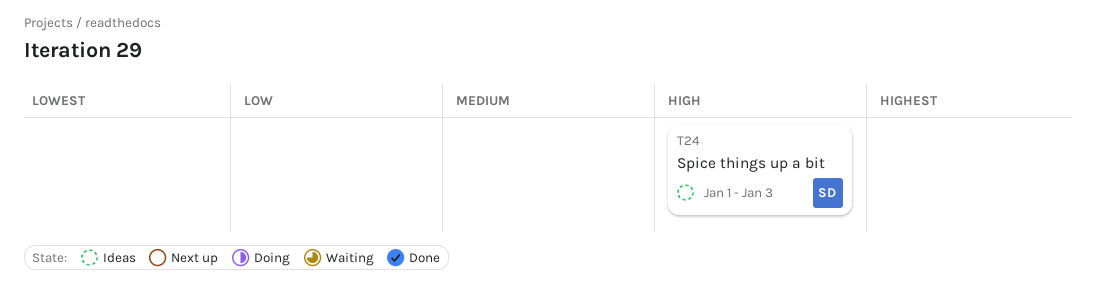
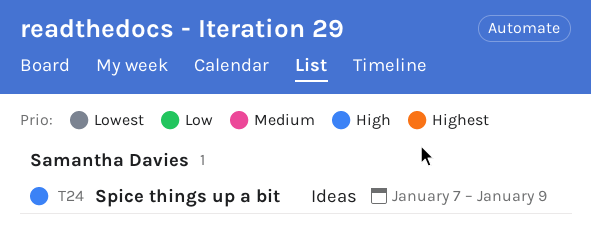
T24, start: Jan 1 -> Jan 7
T24, due: Jan 3 -> Jan 9

